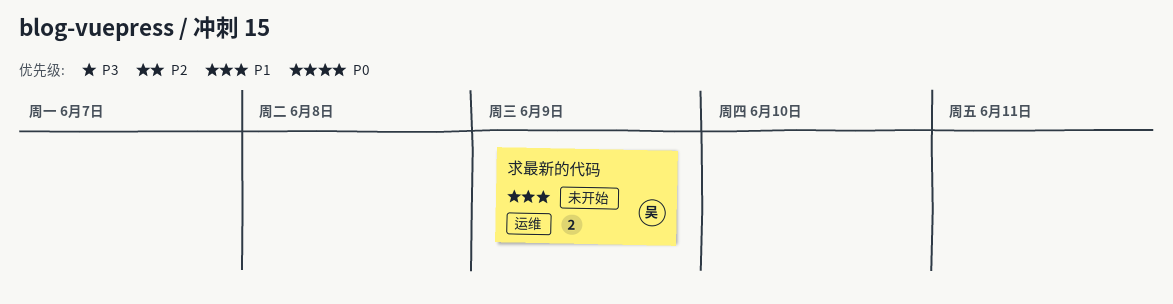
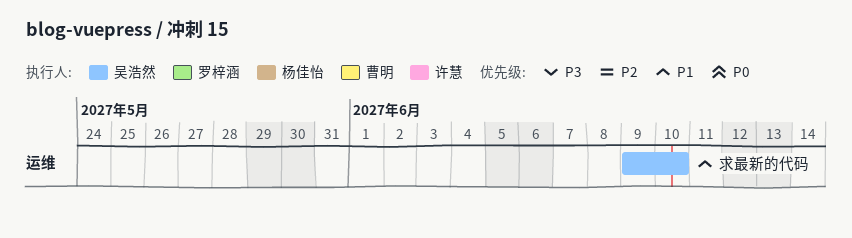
求最新的代码, due: Jun 9 -> Jun 10

